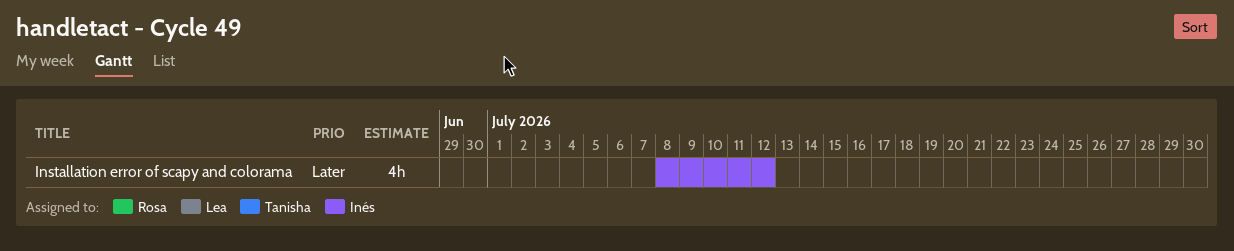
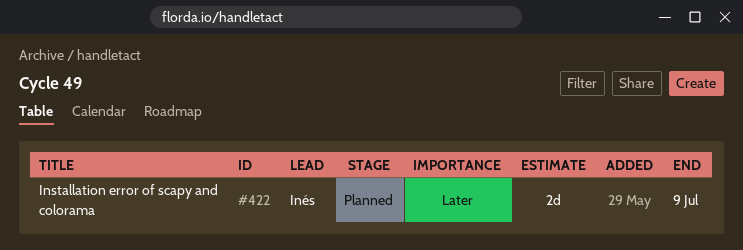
Installation error of scapy and colorama, estimate: 4h -> 2d
Installation error of scapy and colorama, due: Jul 12 -> Jul 9

